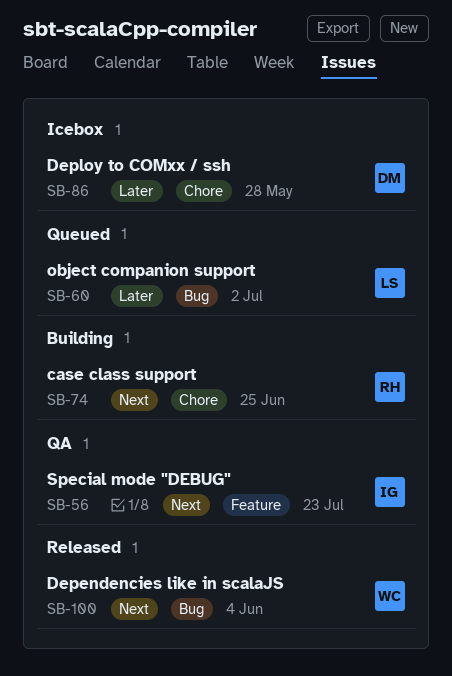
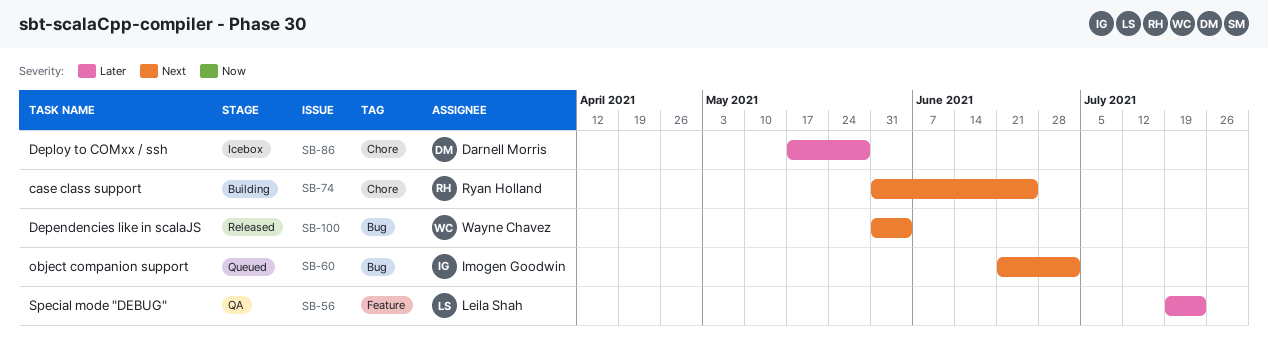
SB-56, owner: Imogen Goodwin -> Leila Shah
SB-56, priority: Next -> Later
SB-60, owner: Leila Shah -> Imogen Goodwin
SB-60, priority: Later -> Next

